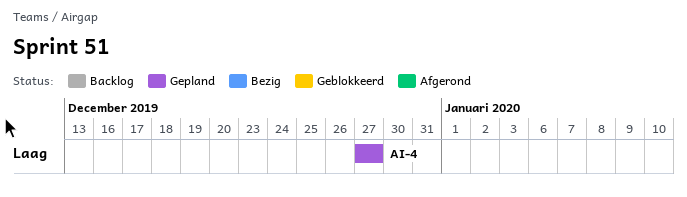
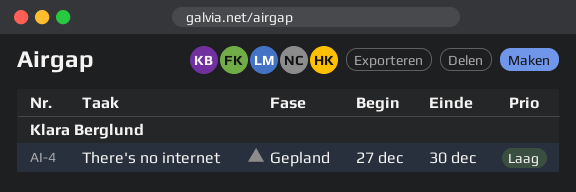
AI-4, due: Dec 27 -> Dec 30

